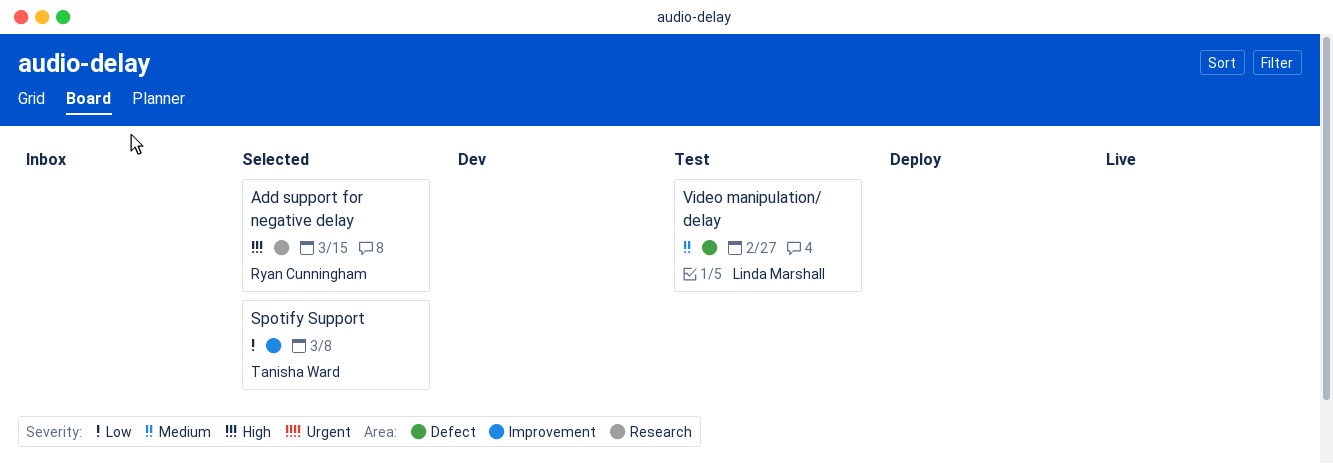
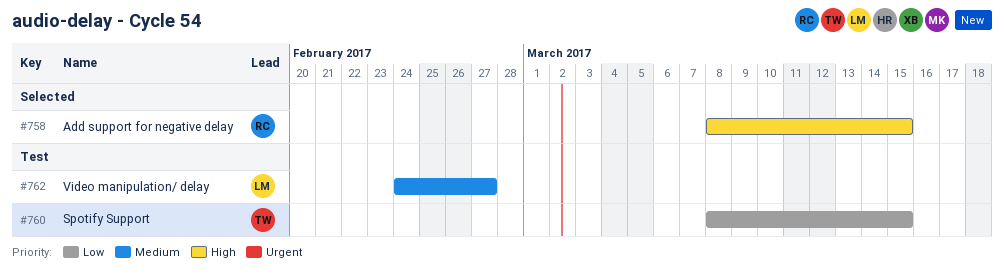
Spotify Support, status: Selected -> Test
Spotify Support, due: Mar 8 -> Mar 15

